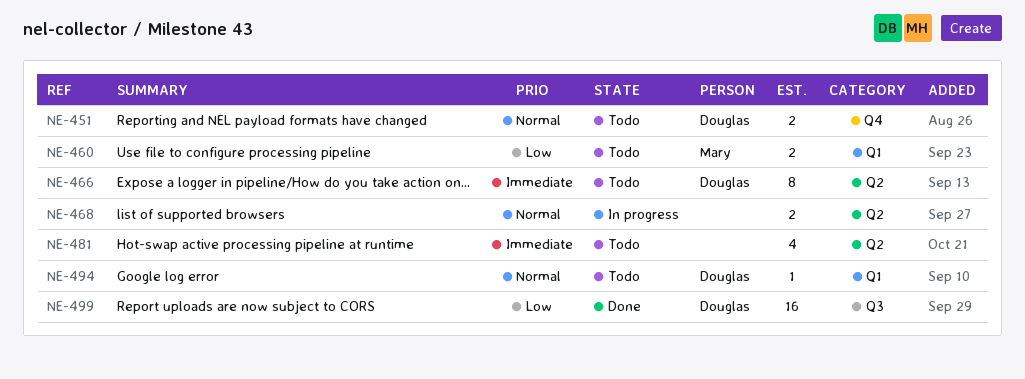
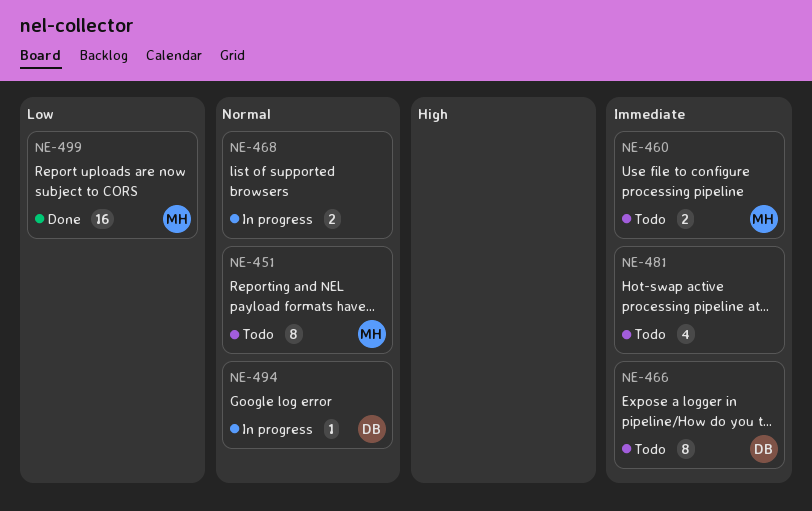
NE-451, owner: Douglas -> Mary
NE-451, estimate: 2 -> 8
NE-460, priority: Low -> Immediate
NE-494, status: Todo -> In progress
NE-499, owner: Douglas -> Mary

